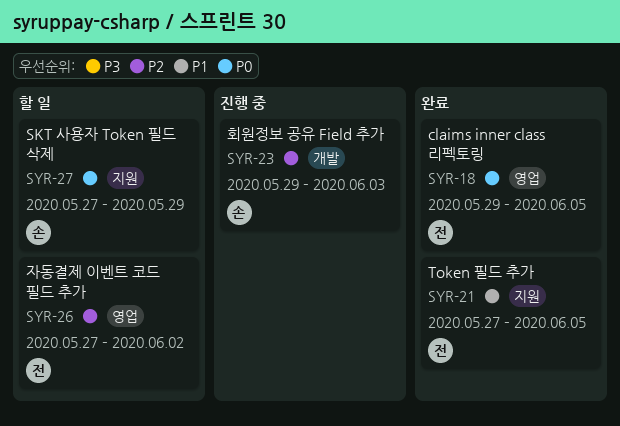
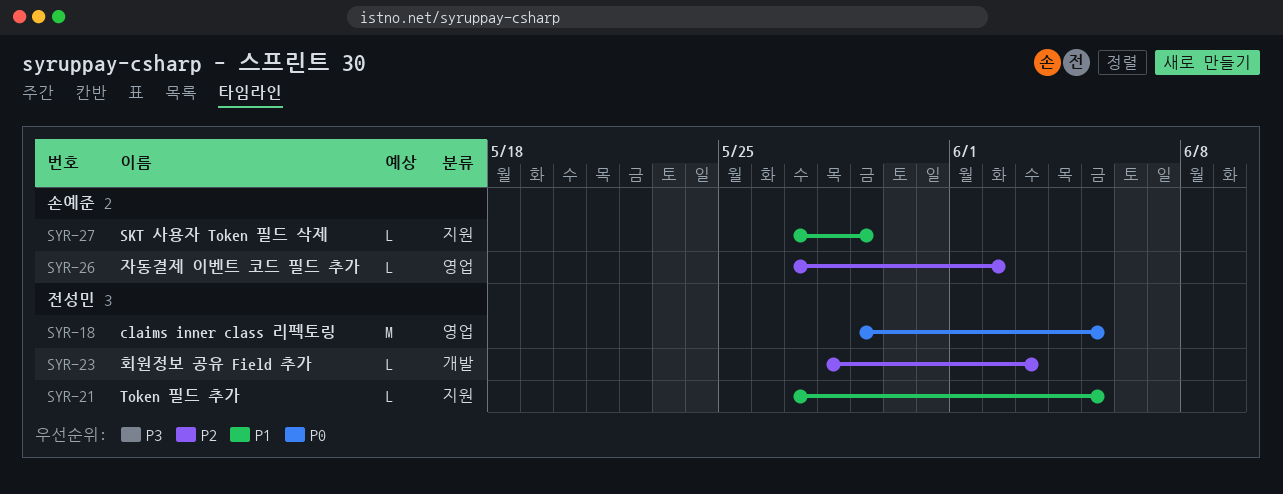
SYR-23, owner: 손예준 -> 전성민
SYR-23, start: May 29 -> May 28
SYR-26, owner: 전성민 -> 손예준
SYR-27, priority: P0 -> P1

